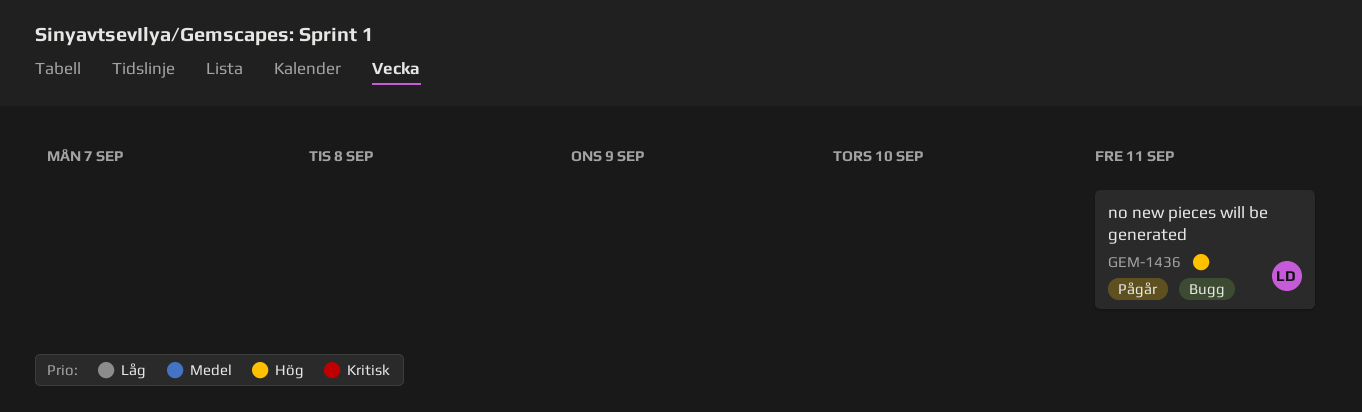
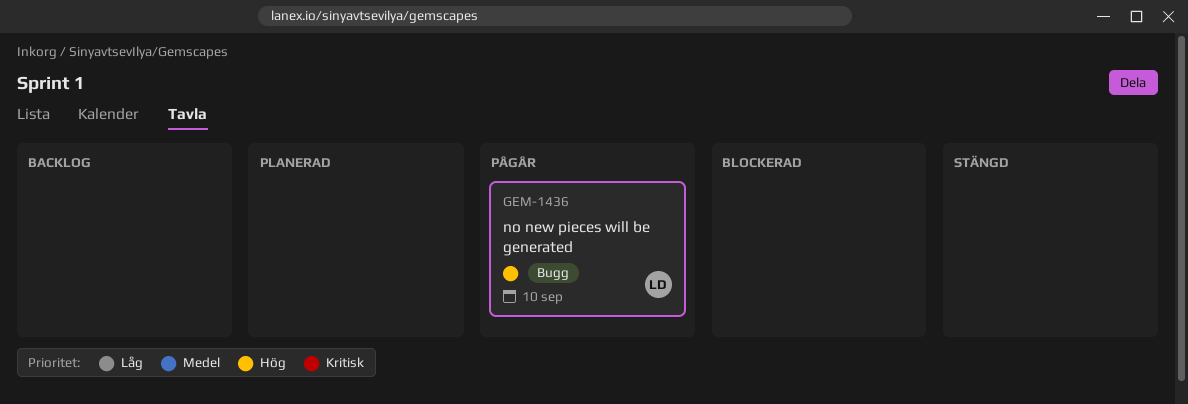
GEM-1436, due: Sep 11 -> Sep 10

